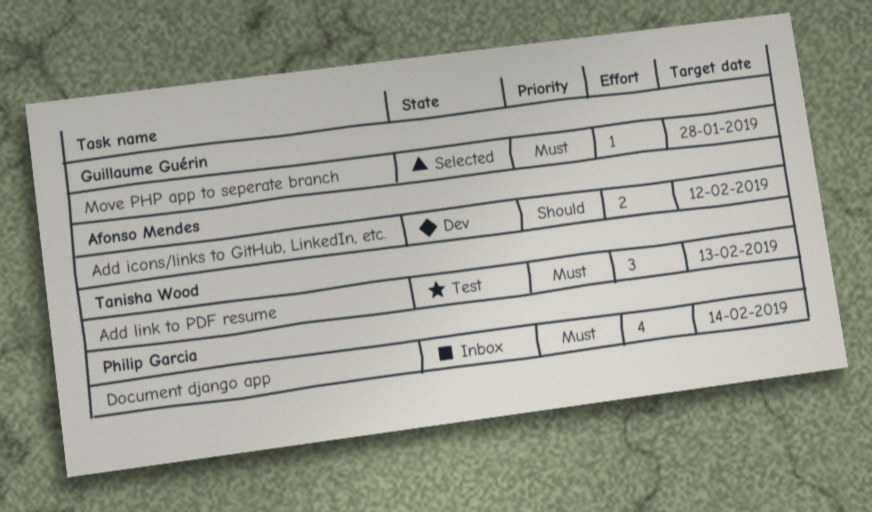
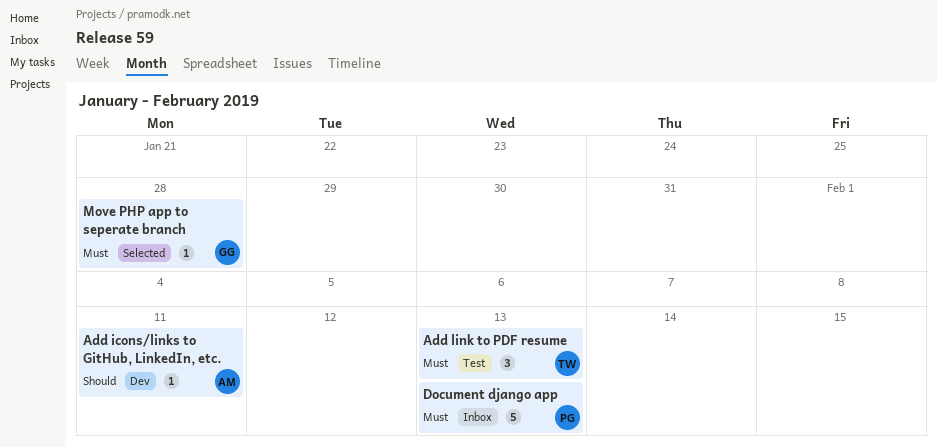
Add icons/links to GitHub, LinkedIn, etc., estimate: 2 -> 1
Add icons/links to GitHub, LinkedIn, etc., due: Feb 12 -> Feb 11
Document django app, estimate: 4 -> 5
Document django app, due: Feb 14 -> Feb 13

